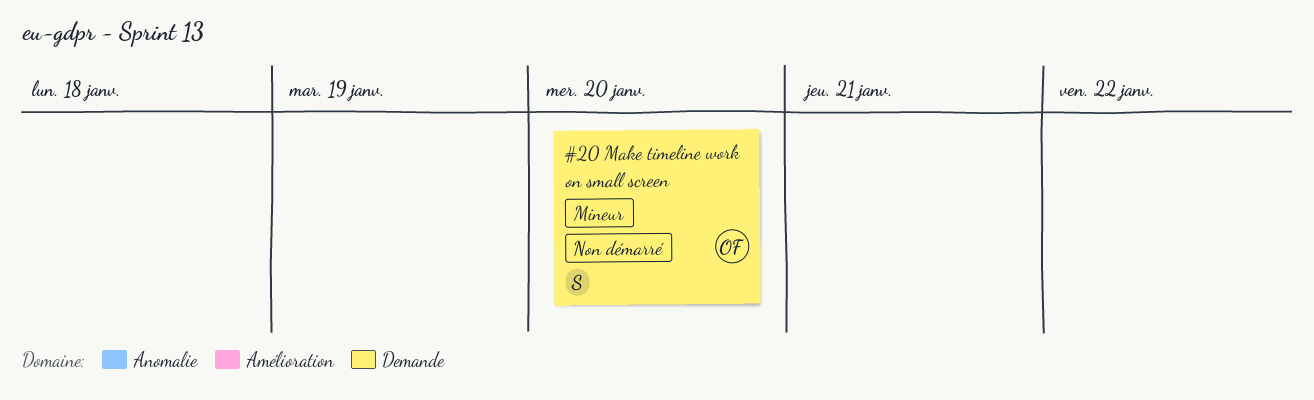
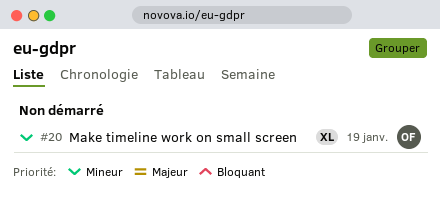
#20, estimate: S -> XL
#20, due: Jan 20 -> Jan 19

